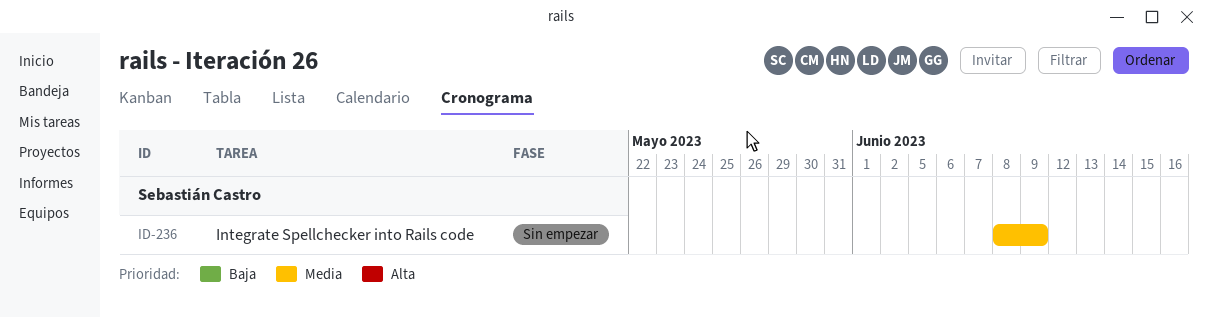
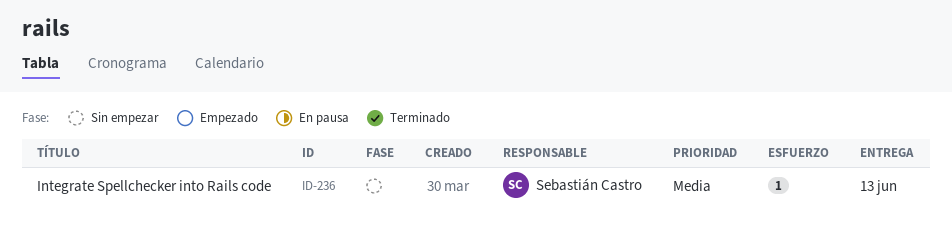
ID-236, due: Jun 9 -> Jun 13

